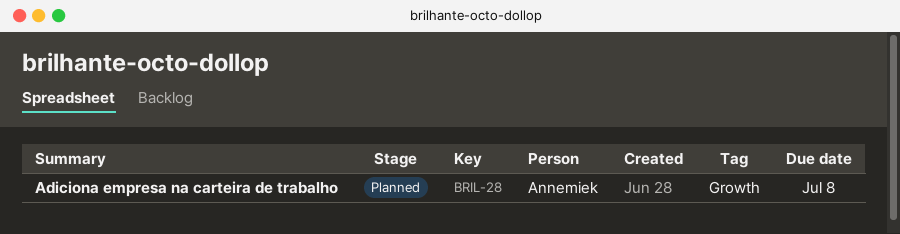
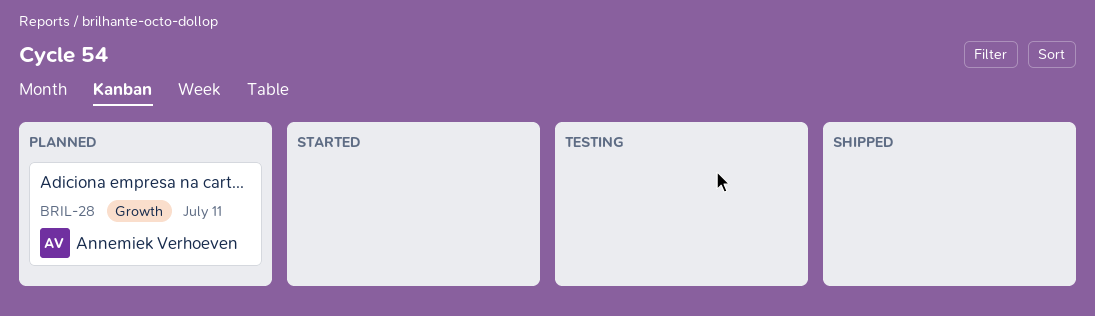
BRIL-28, due: Jul 8 -> Jul 11

